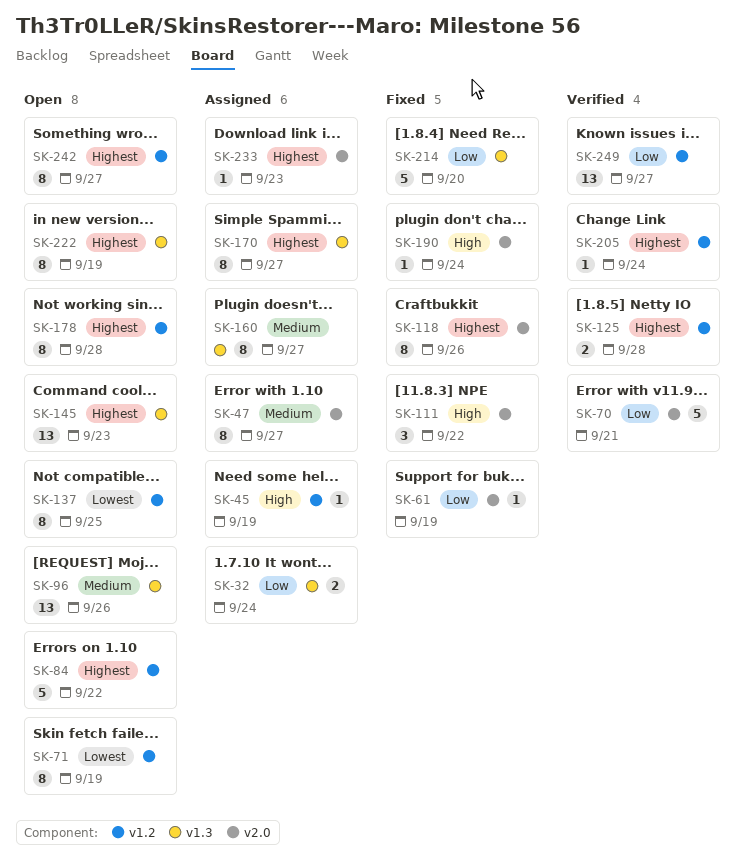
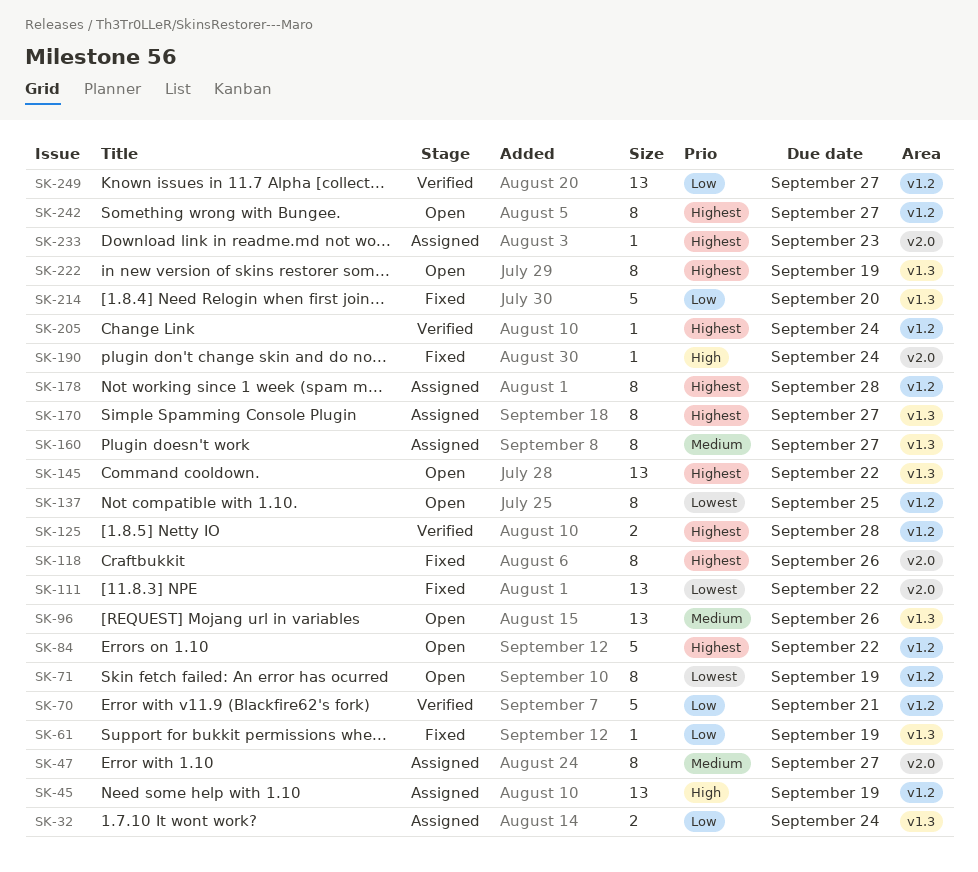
SK-45, estimate: 1 -> 13
SK-61, label: v2.0 -> v1.3
SK-70, label: v2.0 -> v1.2
SK-111, priority: High -> Lowest
SK-111, estimate: 3 -> 13
SK-145, due: Sep 23 -> Sep 22
SK-178, status: Open -> Assigned

